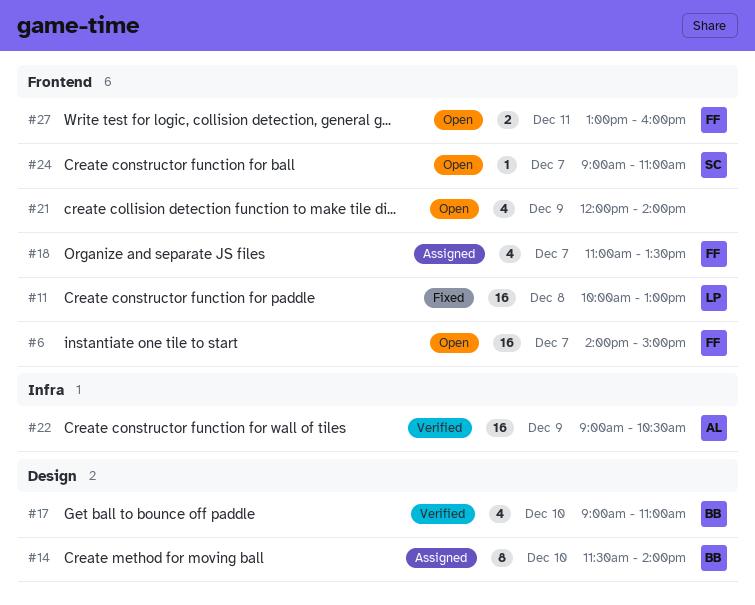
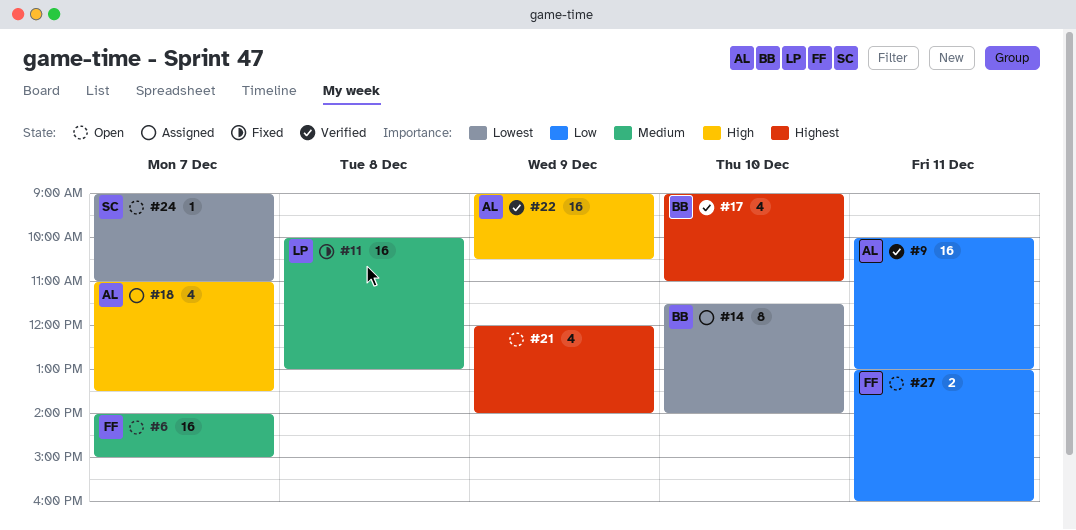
#9: none -> present
#18, owner: FF -> AL

